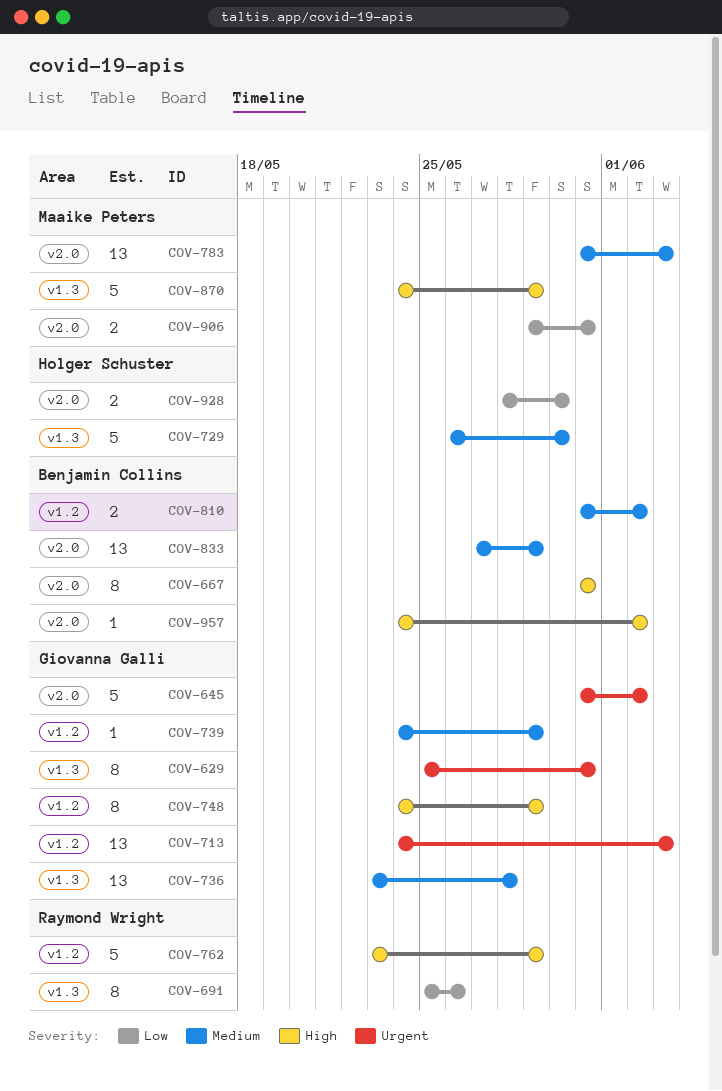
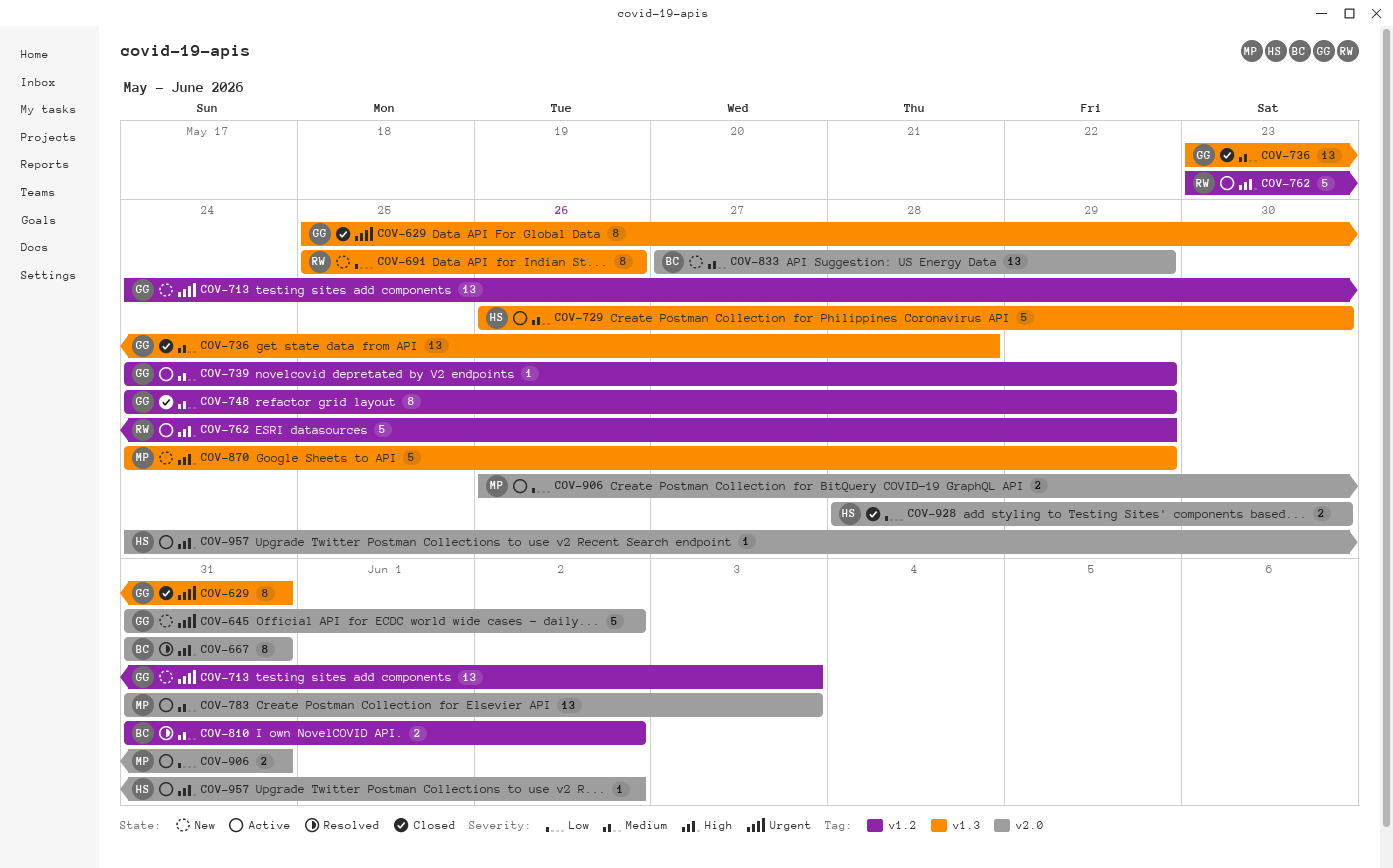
COV-748, priority: High -> Medium
COV-906, start: May 29 -> May 26
COV-957, owner: Benjamin Collins -> Holger Schuster

